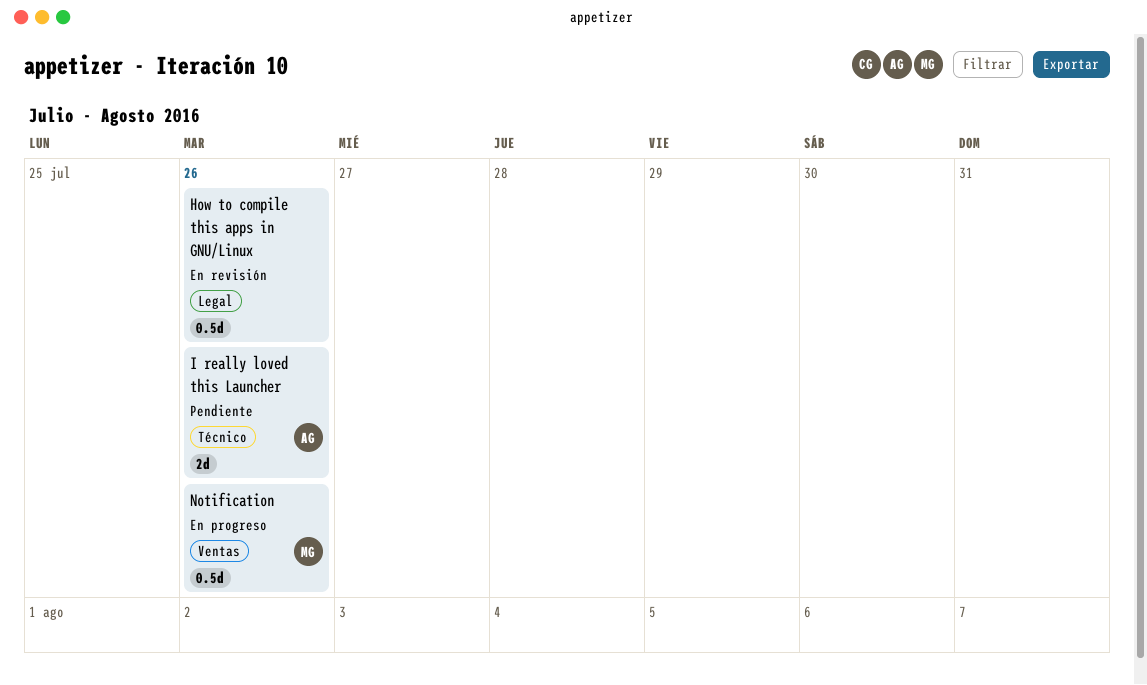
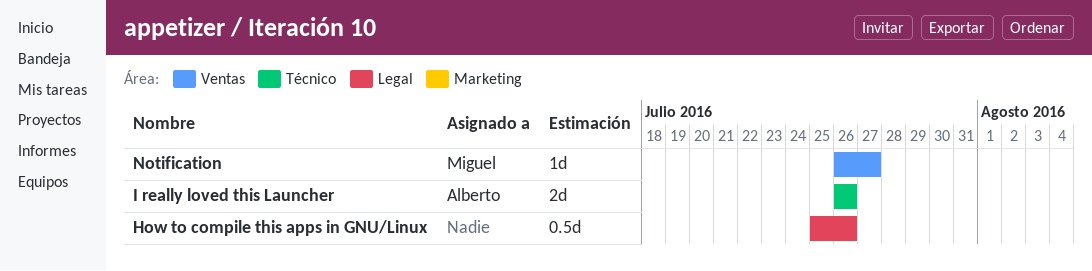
Notification, estimate: 0.5d -> 1d
Notification, due: Jul 26 -> Jul 27

